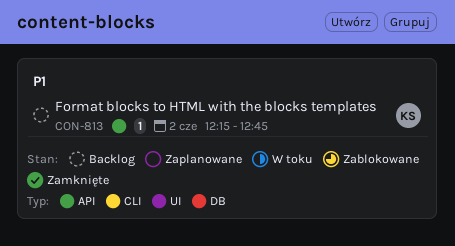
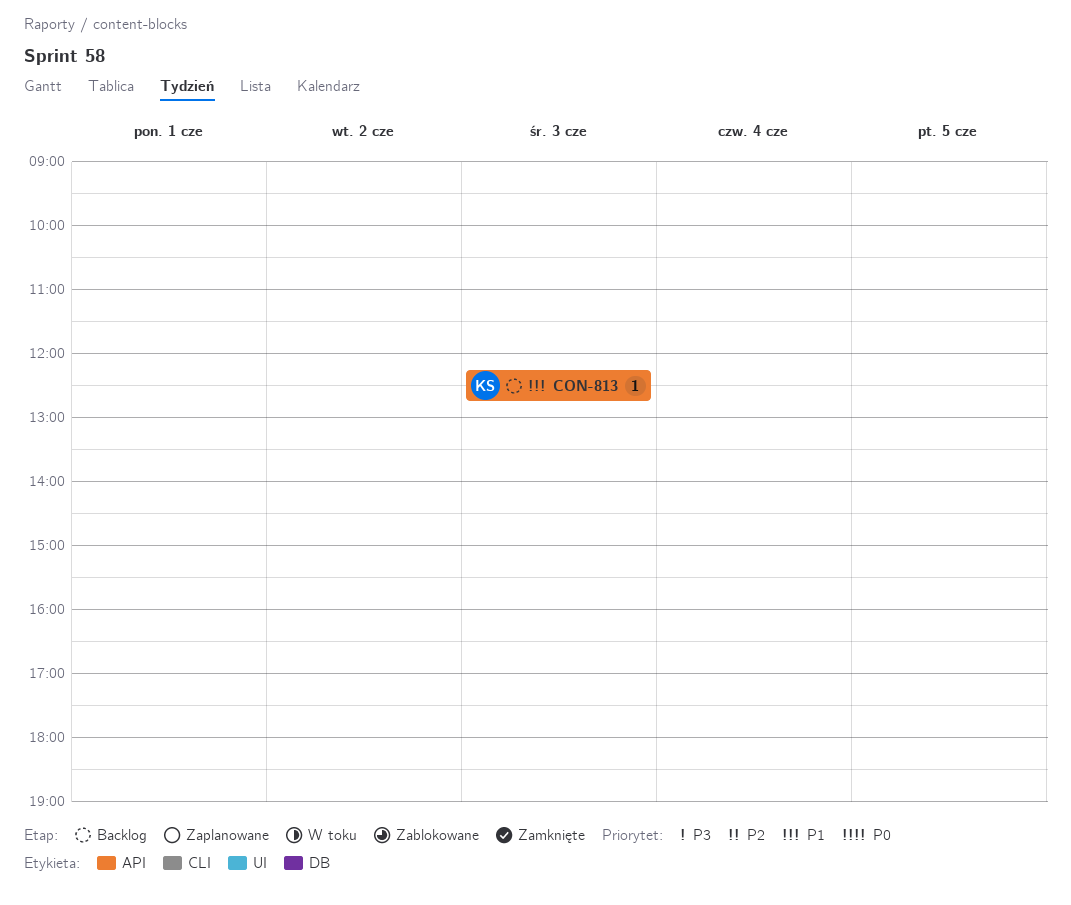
CON-813, day: Jun 2 -> Jun 3

